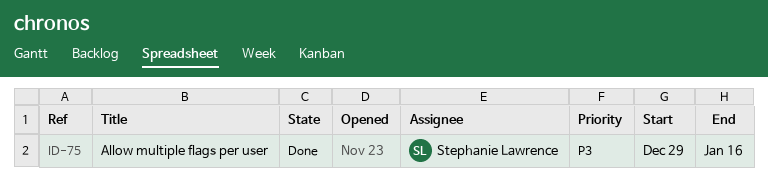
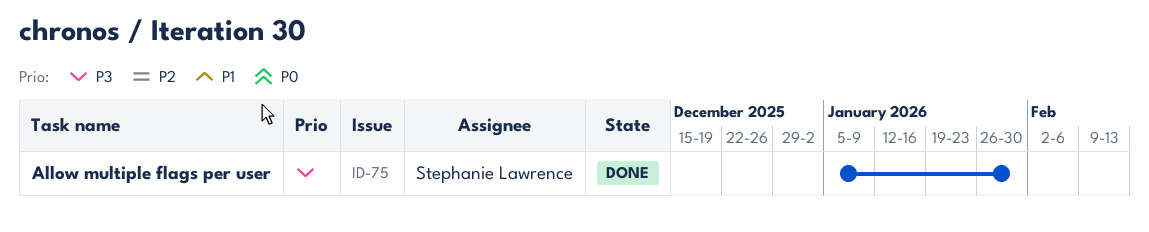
ID-75, start: Dec 29 -> Jan 5
ID-75, due: Jan 16 -> Jan 30

